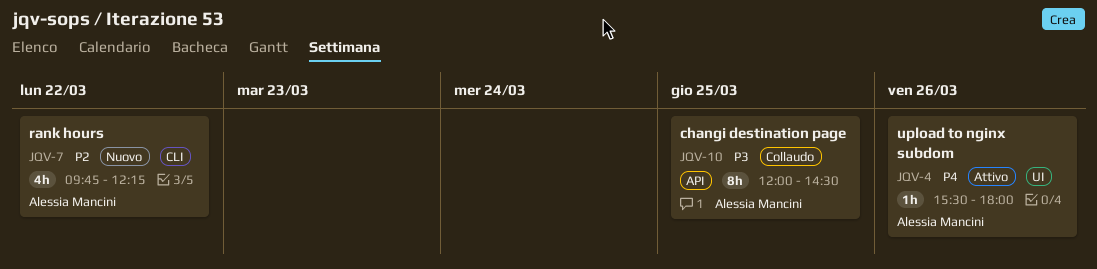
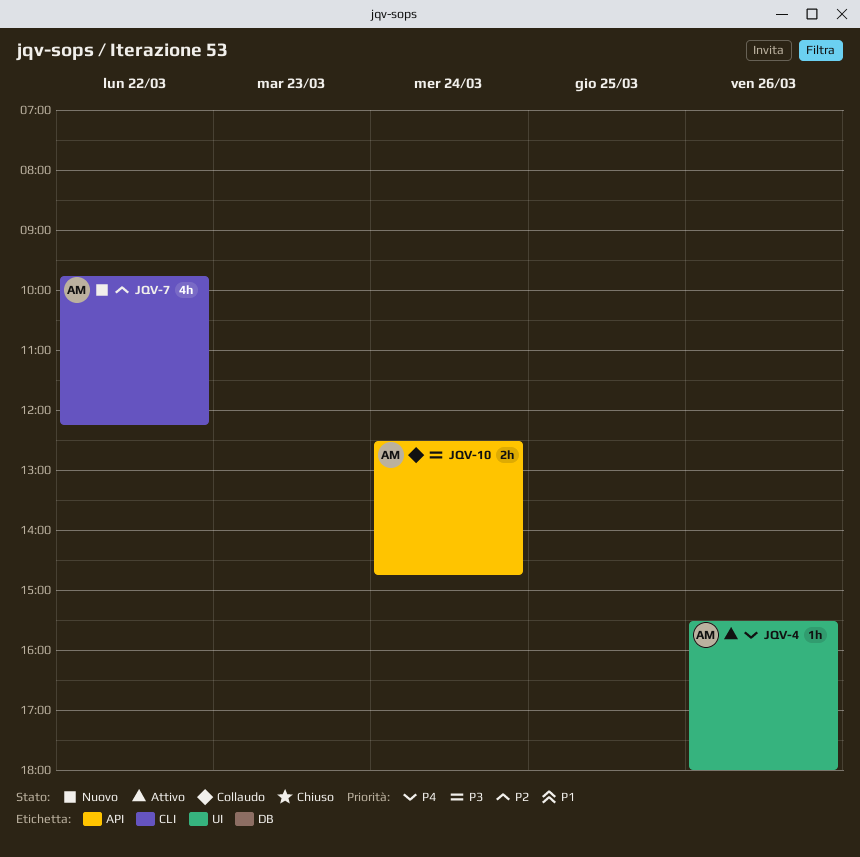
JQV-10, estimate: 8h -> 2h
JQV-10, day: Mar 25 -> Mar 24
JQV-10, begins: 12:00 -> 12:30
JQV-10, ends: 14:30 -> 14:45

